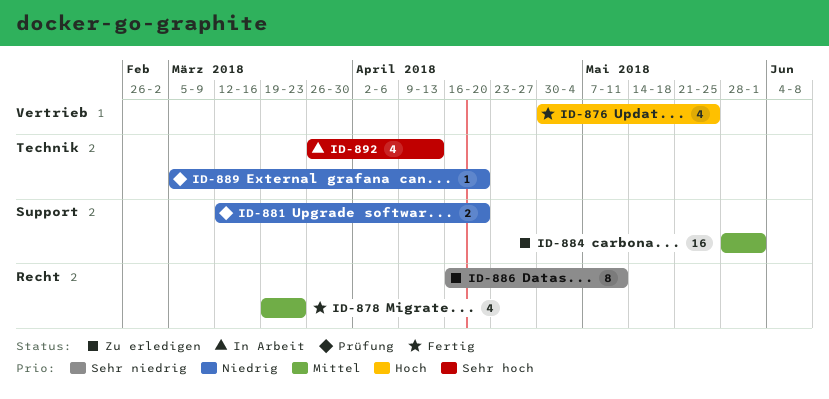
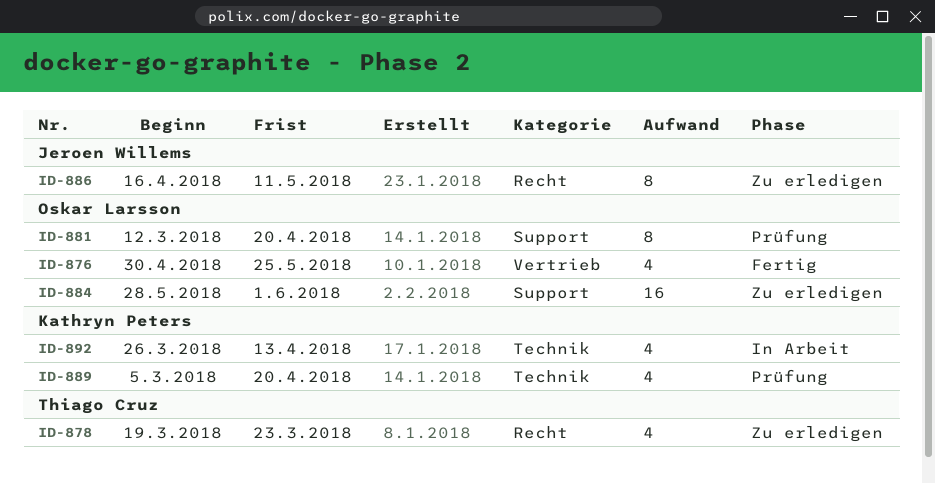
ID-878, status: Fertig -> Zu erledigen
ID-881, estimate: 2 -> 8
ID-889, estimate: 1 -> 4

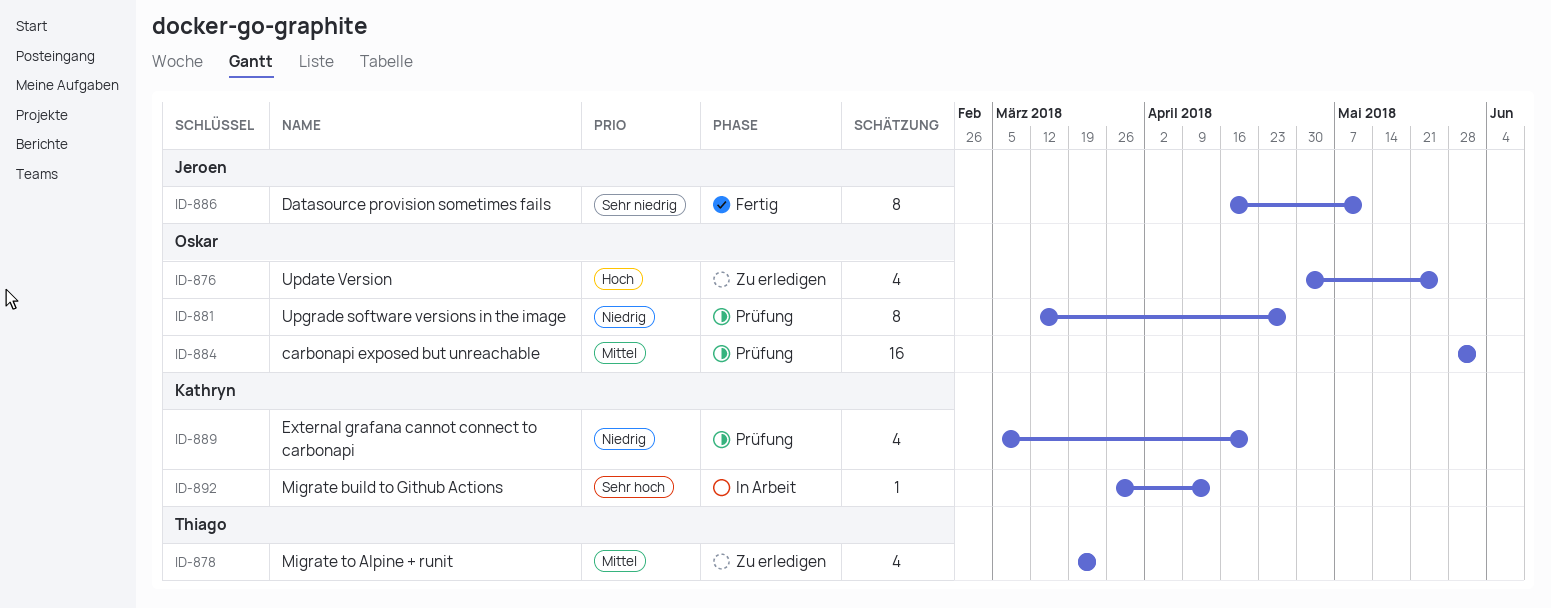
ID-876, status: Fertig -> Zu erledigen
ID-881, due: Apr 20 -> Apr 27
ID-884, status: Zu erledigen -> Prüfung
ID-886, status: Zu erledigen -> Fertig
ID-892, estimate: 4 -> 1

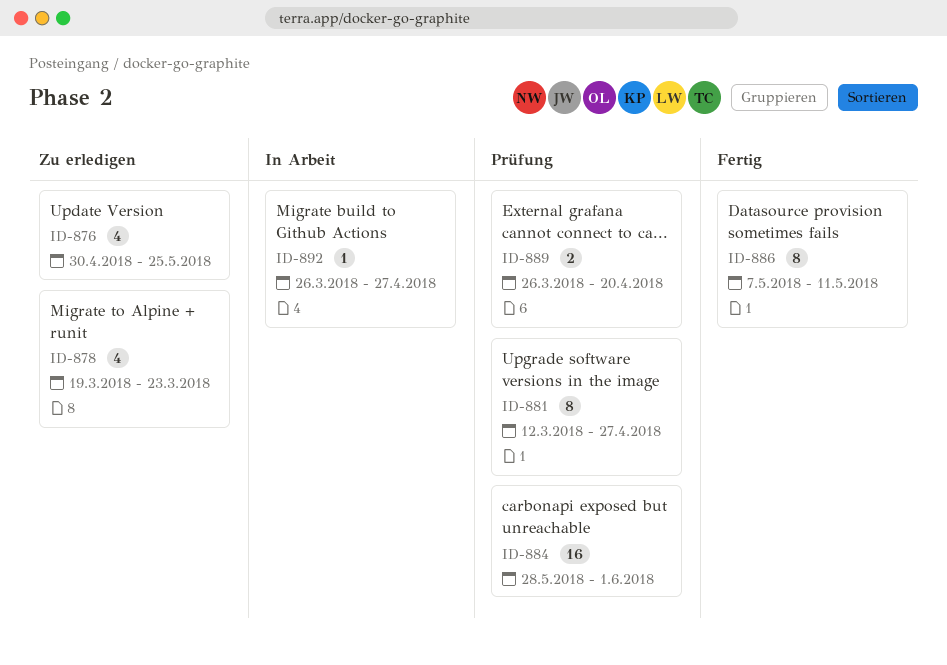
ID-886, start: Apr 16 -> May 7
ID-889, estimate: 4 -> 2
ID-889, start: Mar 5 -> Mar 26
ID-892, due: Apr 13 -> Apr 27

